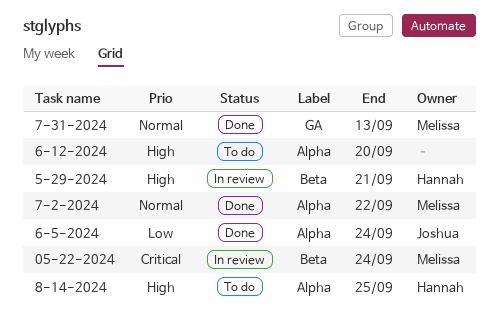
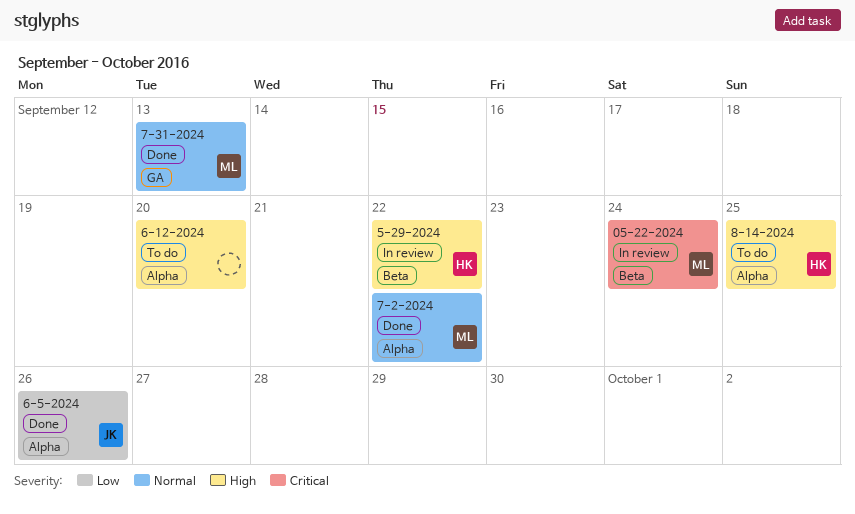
5-29-2024, due: Sep 21 -> Sep 22
6-5-2024, due: Sep 24 -> Sep 26

